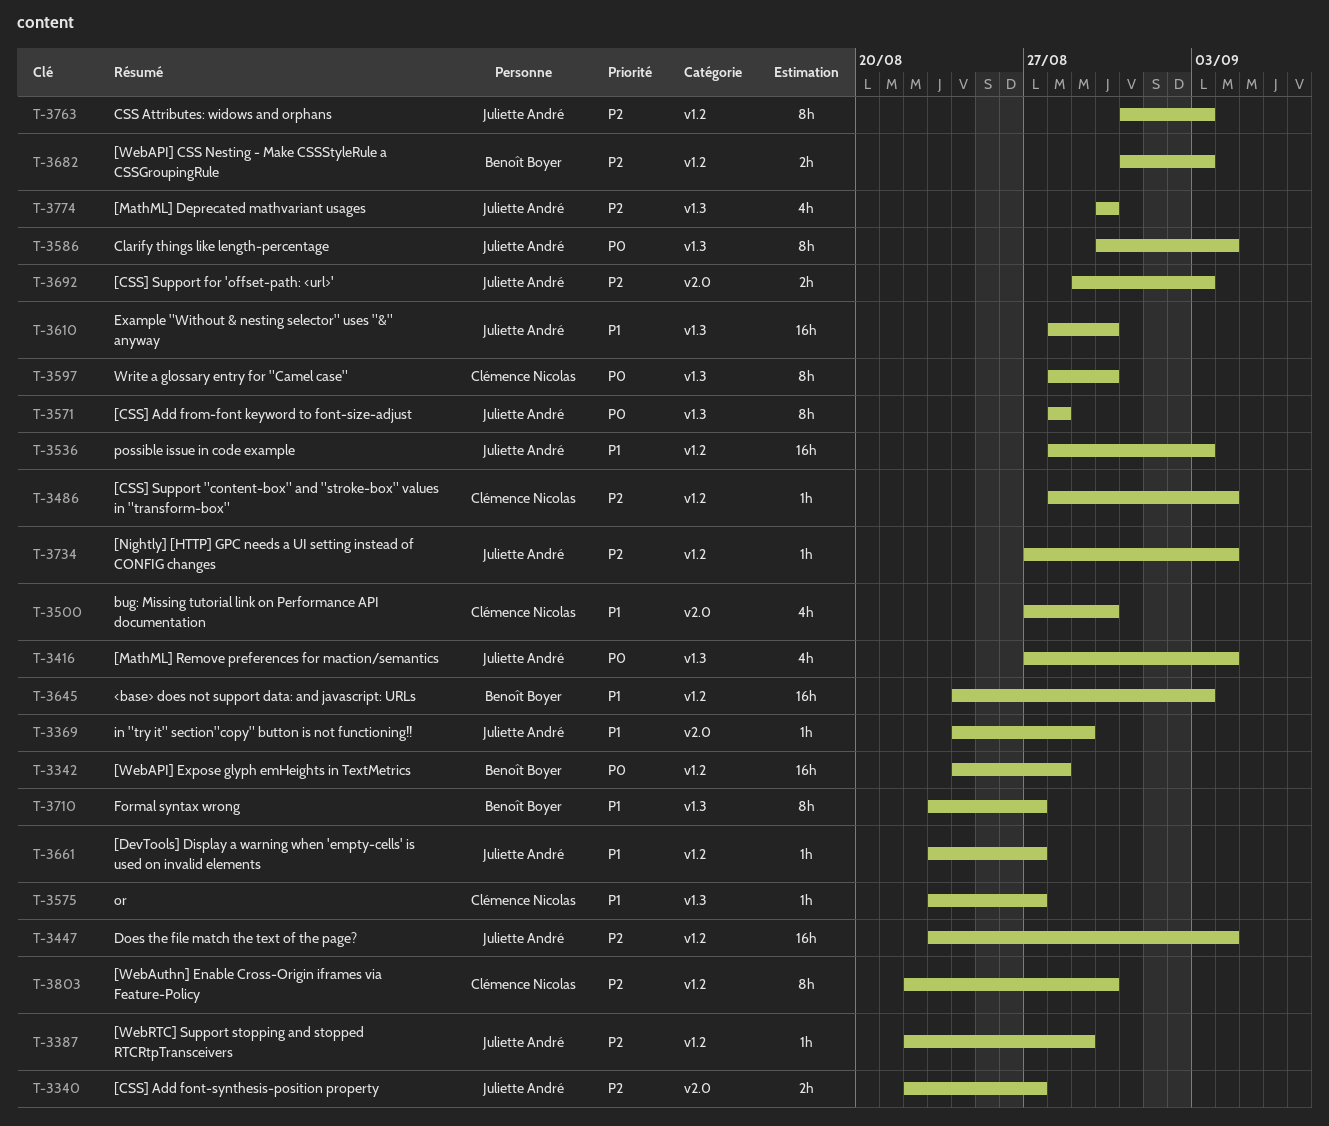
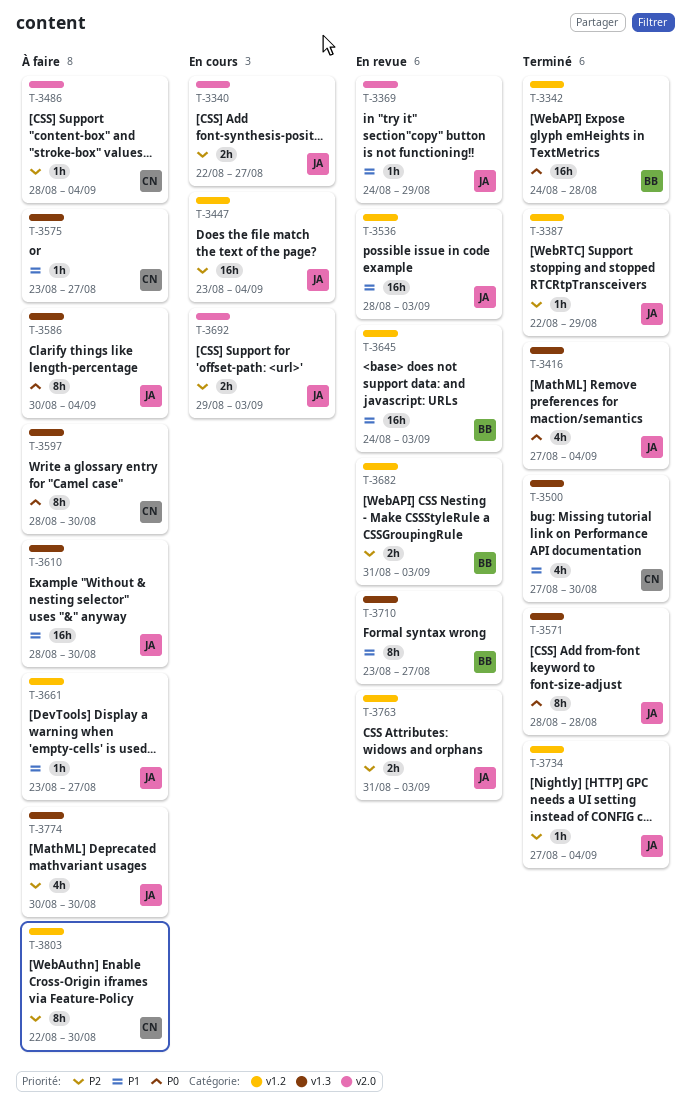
T-3486, label: v1.2 -> v2.0
T-3500, label: v2.0 -> v1.3
T-3763, estimate: 8h -> 2h

